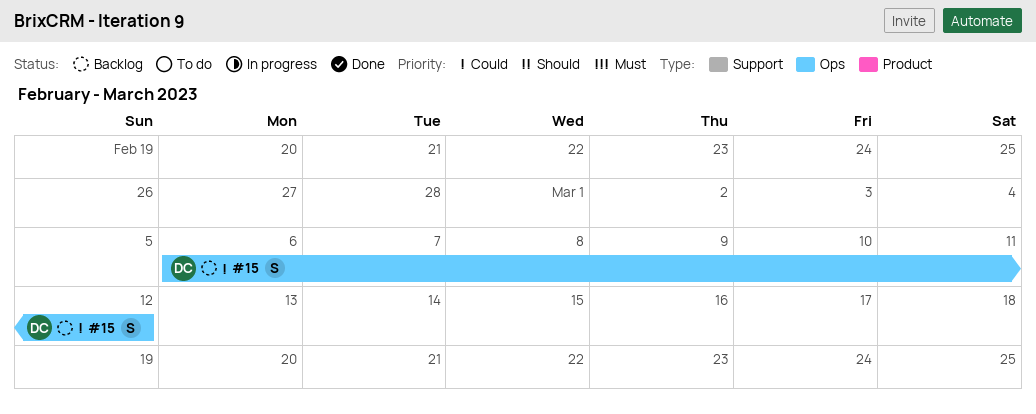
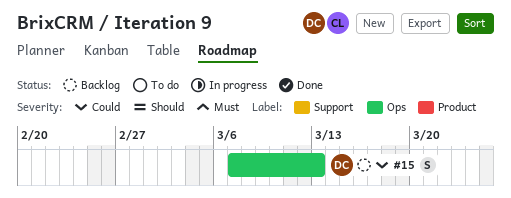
#15, start: Mar 6 -> Mar 7
#15, due: Mar 12 -> Mar 13

